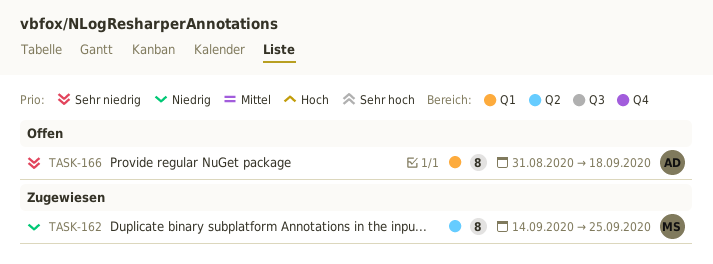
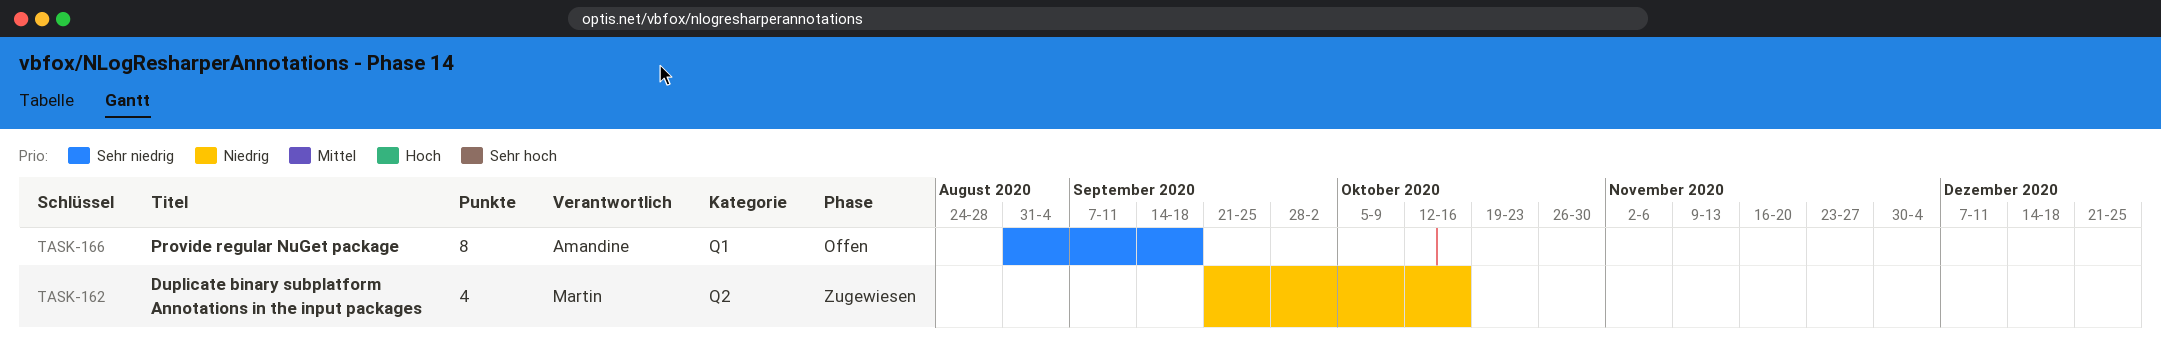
TASK-162, estimate: 8 -> 4
TASK-162, start: Sep 14 -> Sep 21
TASK-162, due: Sep 25 -> Oct 16

